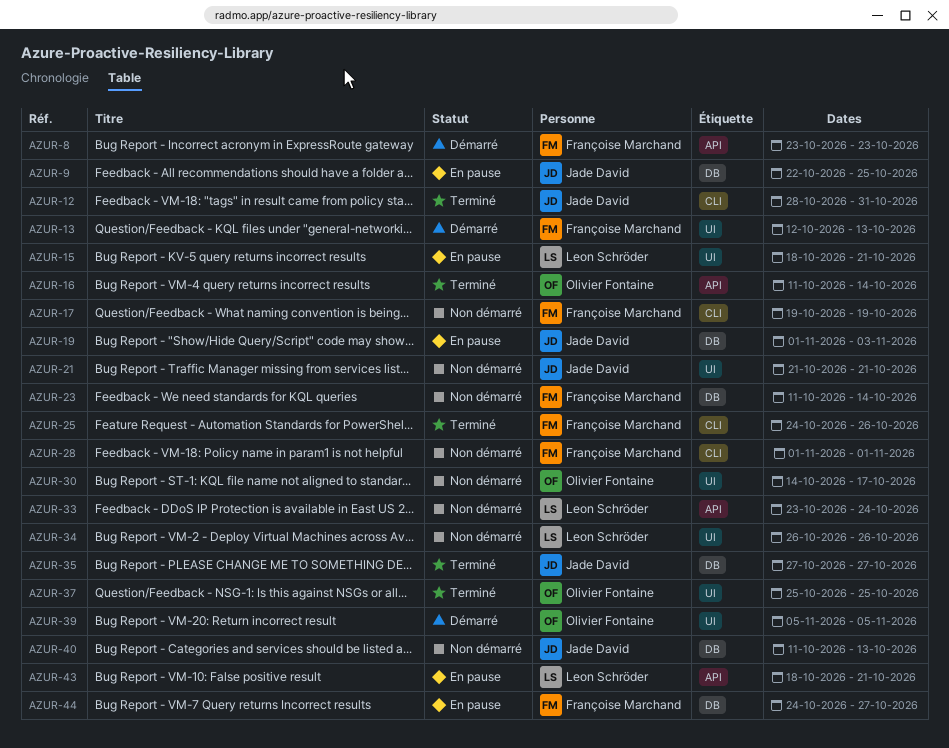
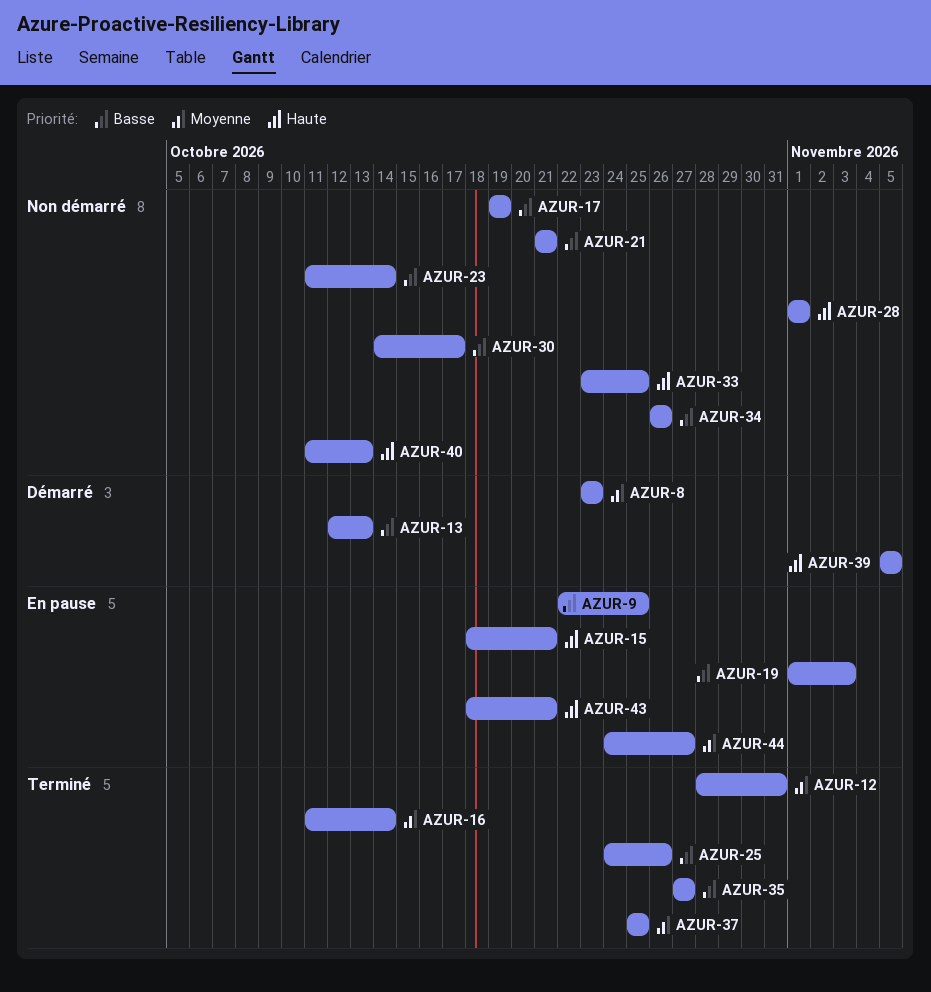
AZUR-33, due: Oct 24 -> Oct 25

